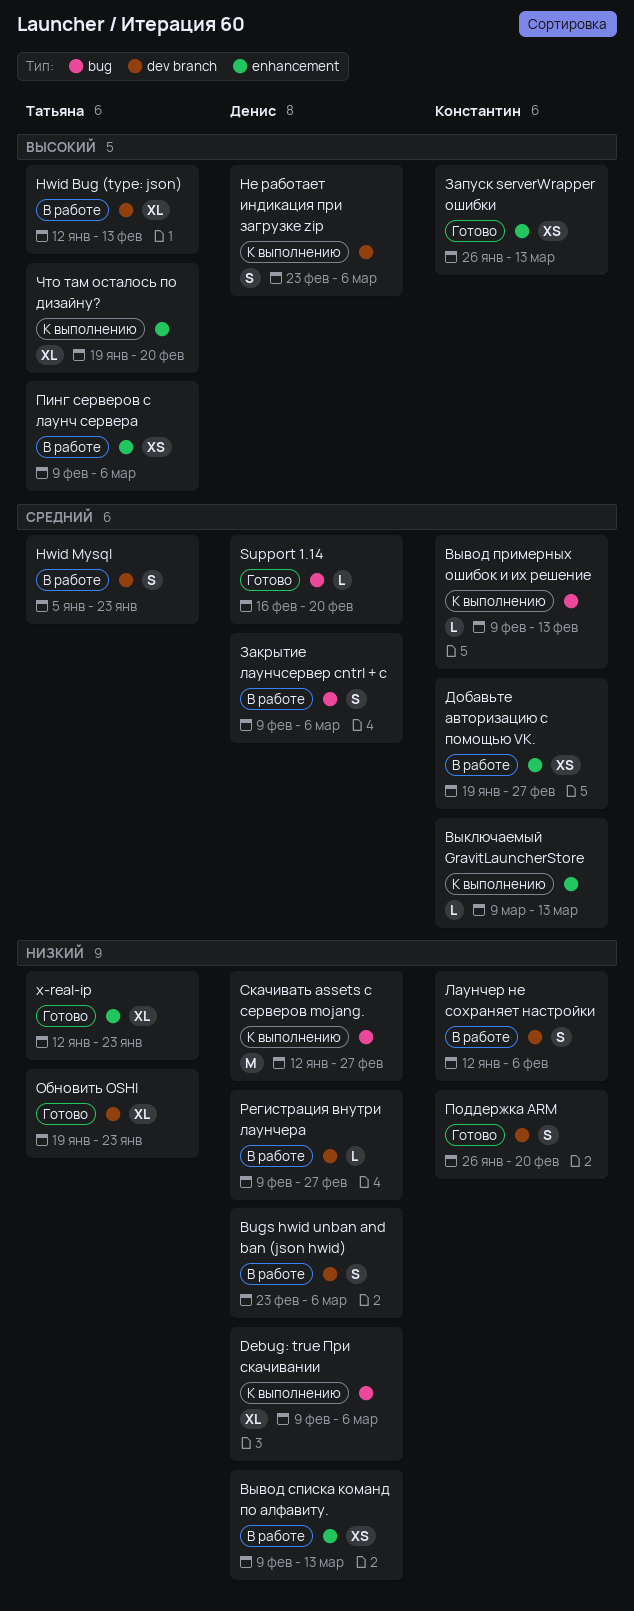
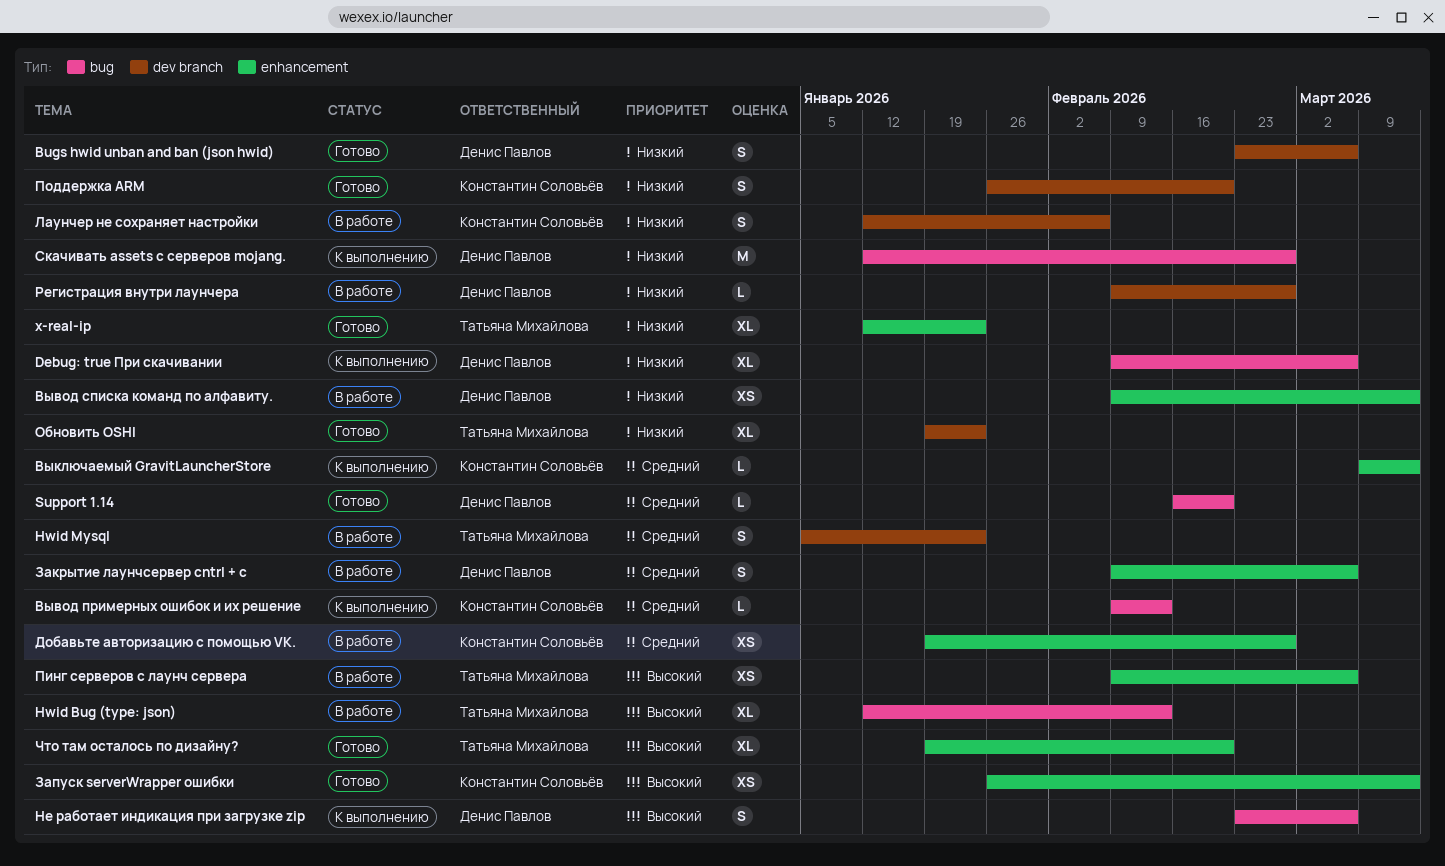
Bugs hwid unban and ban (json hwid), status: В работе -> Готово
Hwid Bug (type: json), label: dev branch -> bug
Закрытие лаунчсервер cntrl + c, label: bug -> enhancement
Не работает индикация при загрузке zip, label: dev branch -> bug
Что там осталось по дизайну?, status: К выполнению -> Готово

